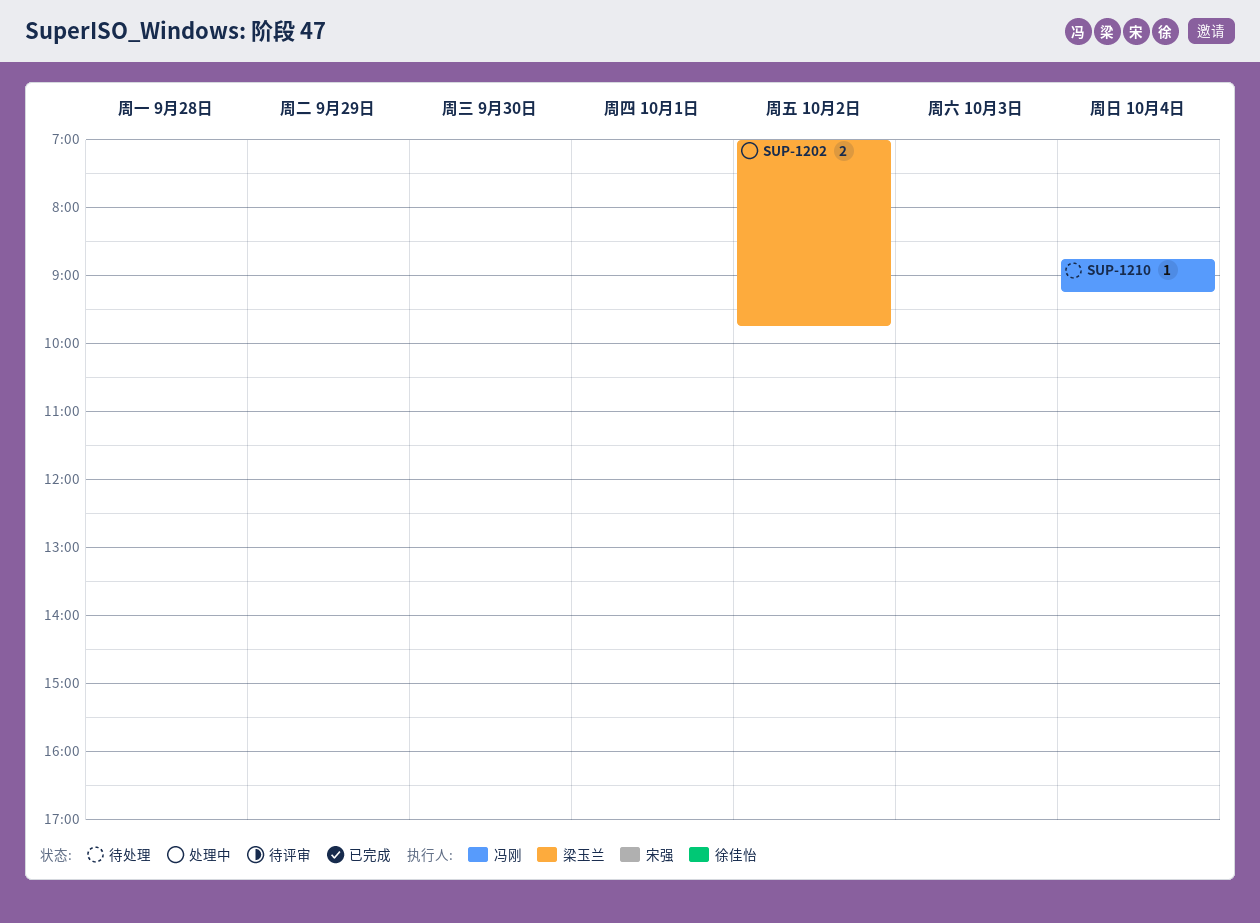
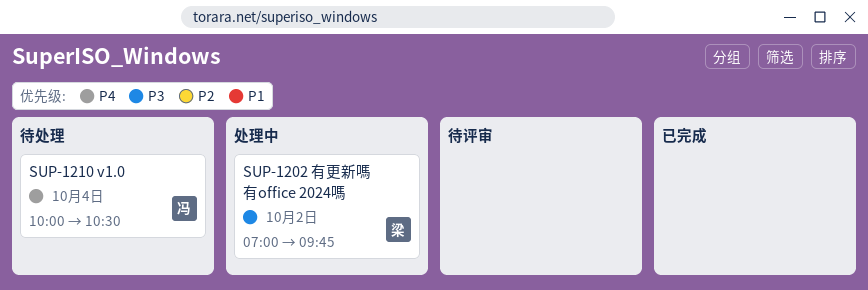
SUP-1210, begins: 08:45 -> 10:00
SUP-1210, ends: 09:15 -> 10:30

